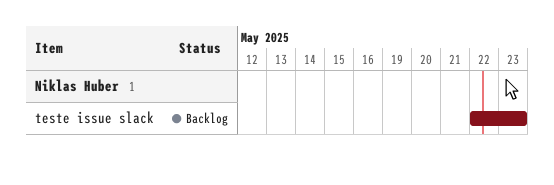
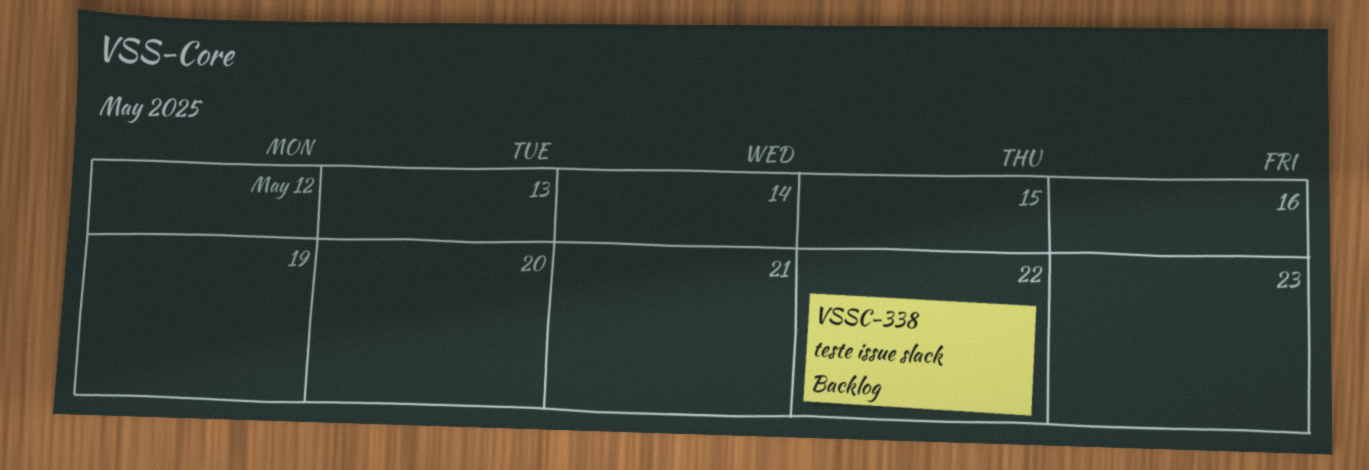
teste issue slack, due: May 23 -> May 22

